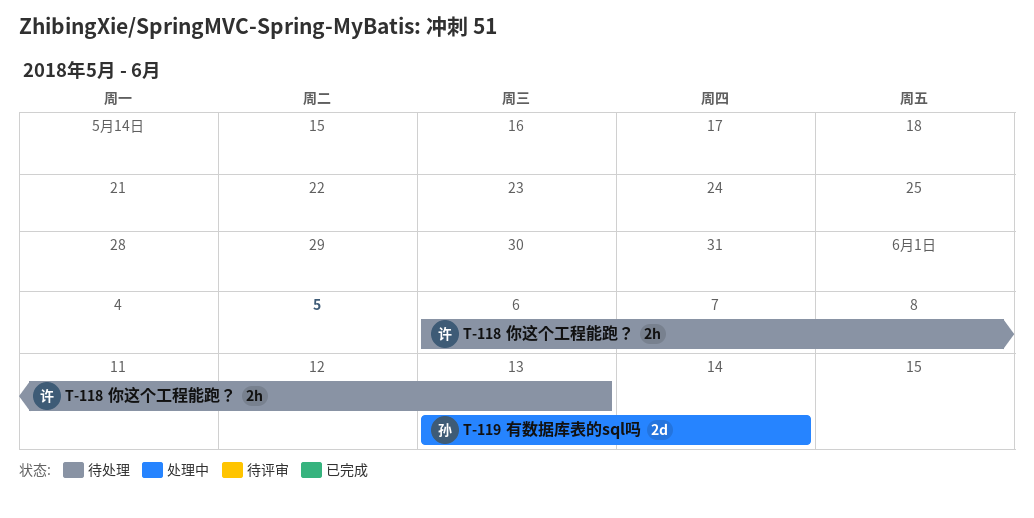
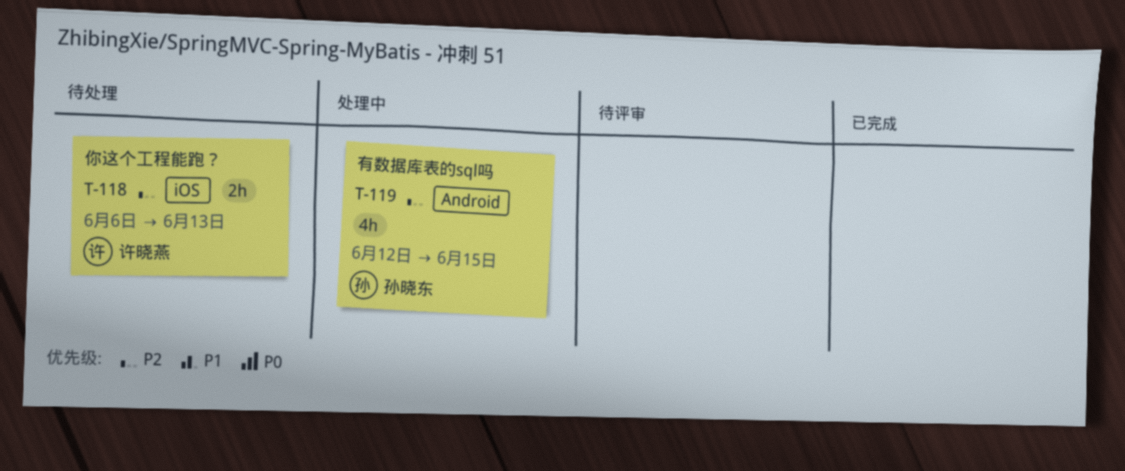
T-119, estimate: 2d -> 4h
T-119, start: Jun 13 -> Jun 12
T-119, due: Jun 14 -> Jun 15

